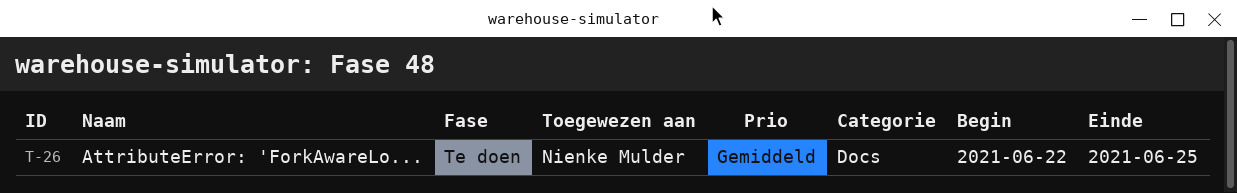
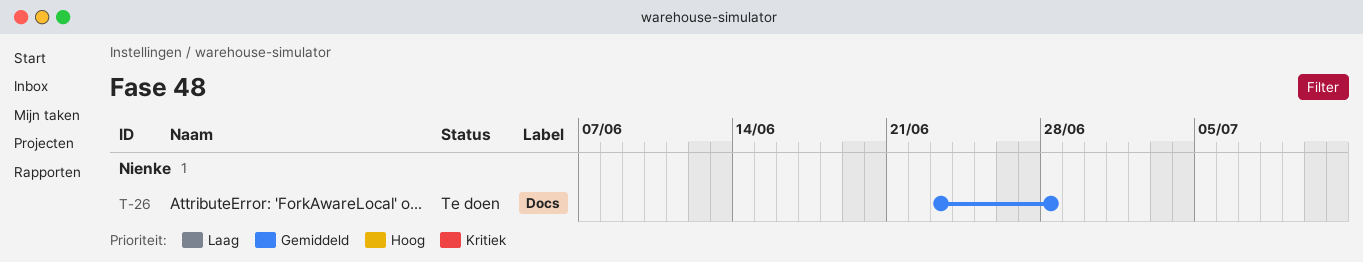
T-26, start: Jun 22 -> Jun 23
T-26, due: Jun 25 -> Jun 28

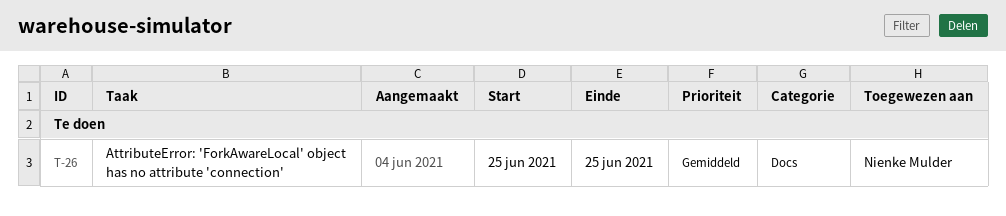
T-26, start: Jun 23 -> Jun 25
T-26, due: Jun 28 -> Jun 25

